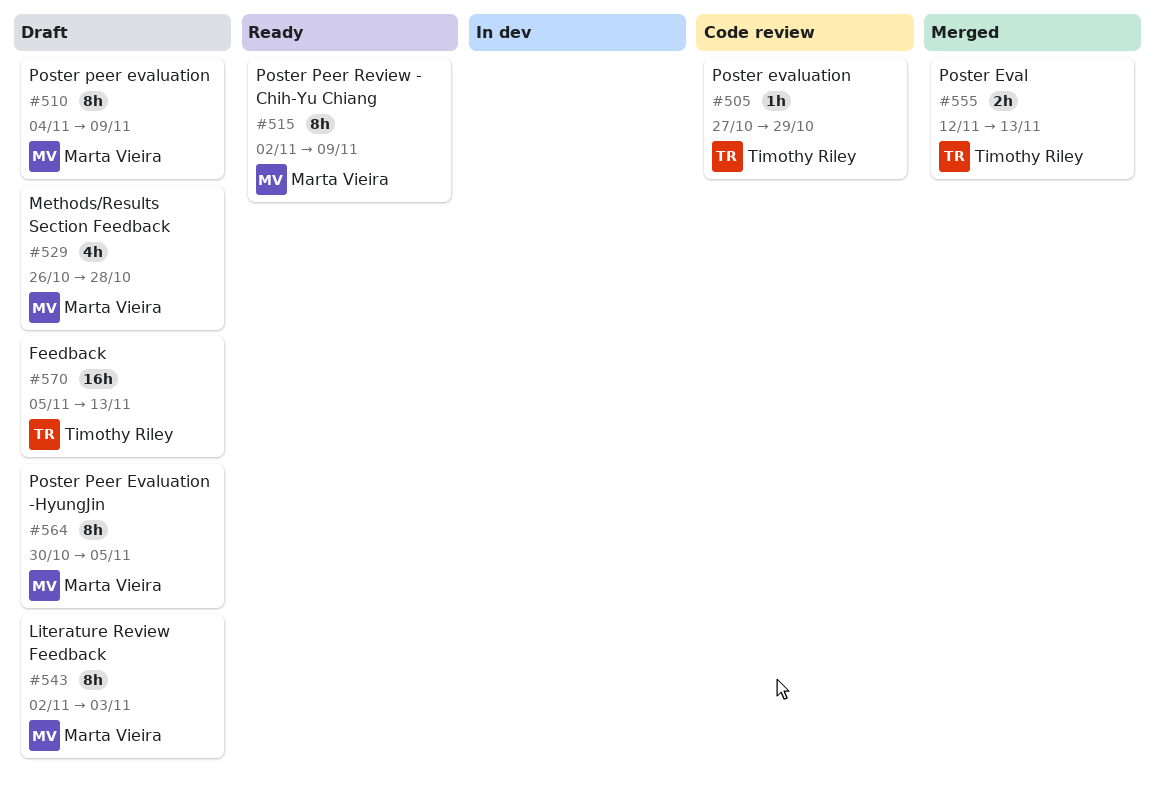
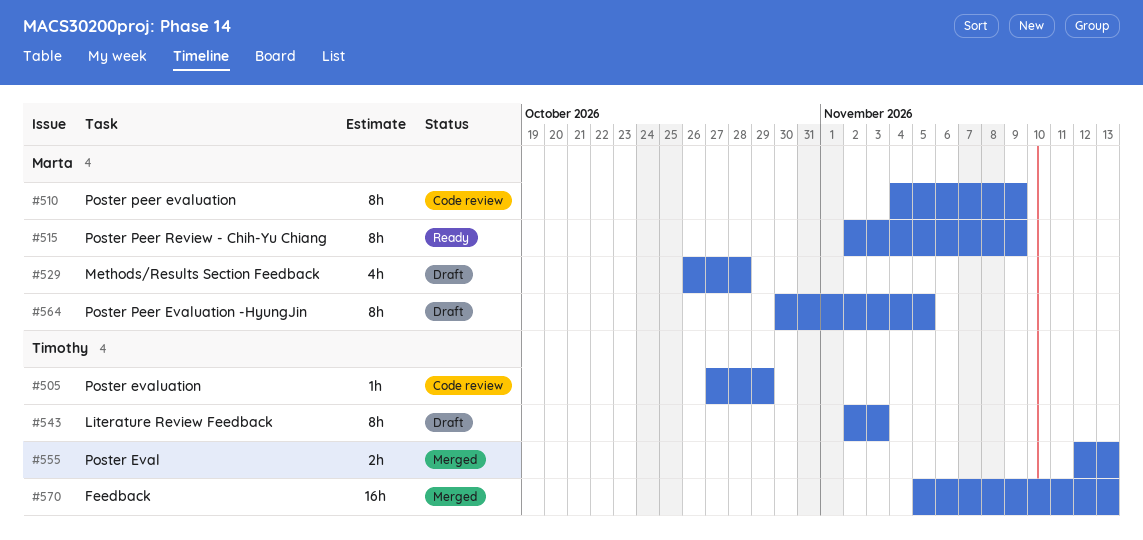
#510, status: Draft -> Code review
#543, owner: Marta Vieira -> Timothy Riley
#570, status: Draft -> Merged

